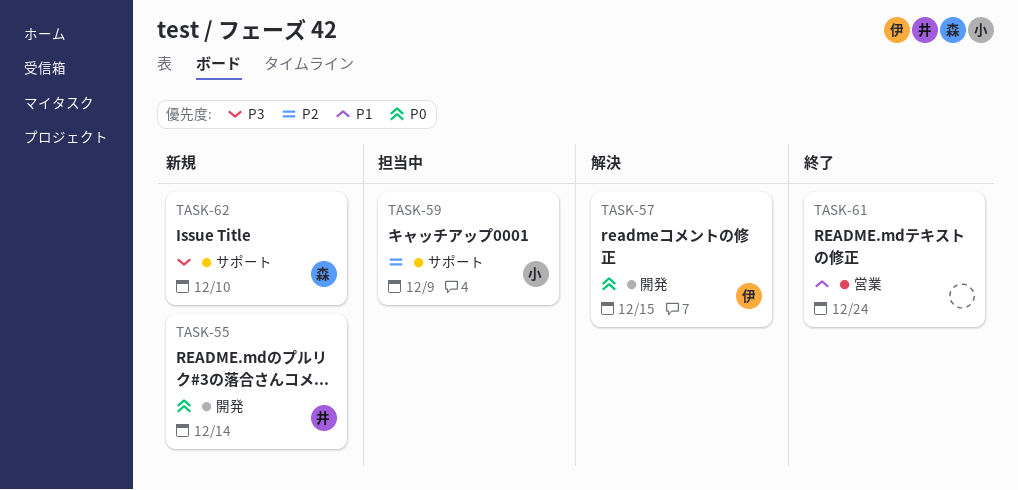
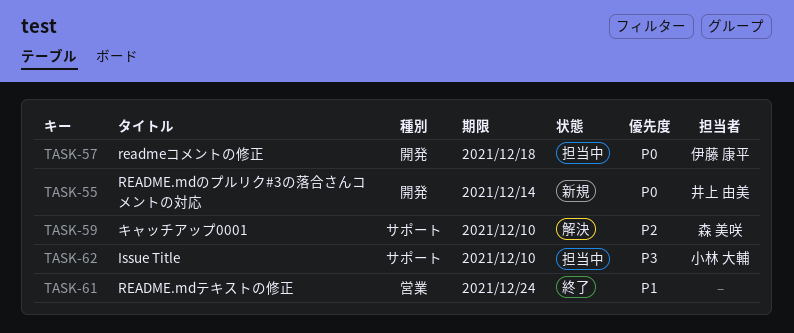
TASK-57, status: 解決 -> 担当中
TASK-57, due: Dec 15 -> Dec 18
TASK-59, status: 担当中 -> 解決
TASK-59, owner: 小林 大輔 -> 森 美咲
TASK-59, due: Dec 9 -> Dec 10
TASK-62, status: 新規 -> 担当中
TASK-62, owner: 森 美咲 -> 小林 大輔

